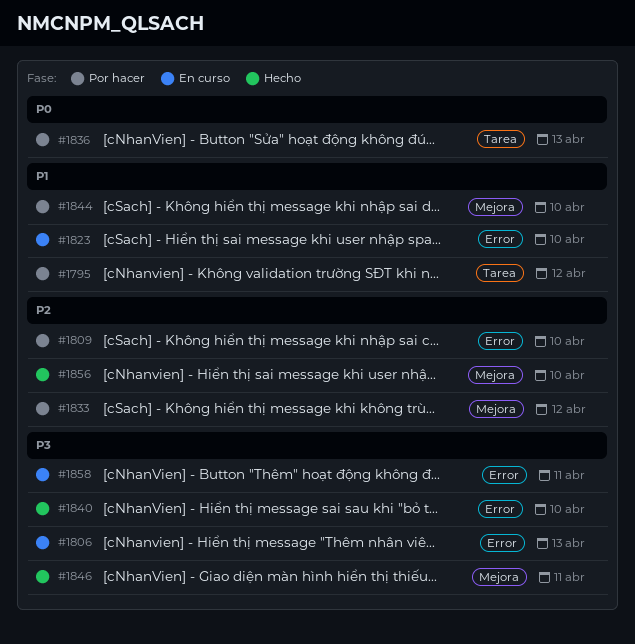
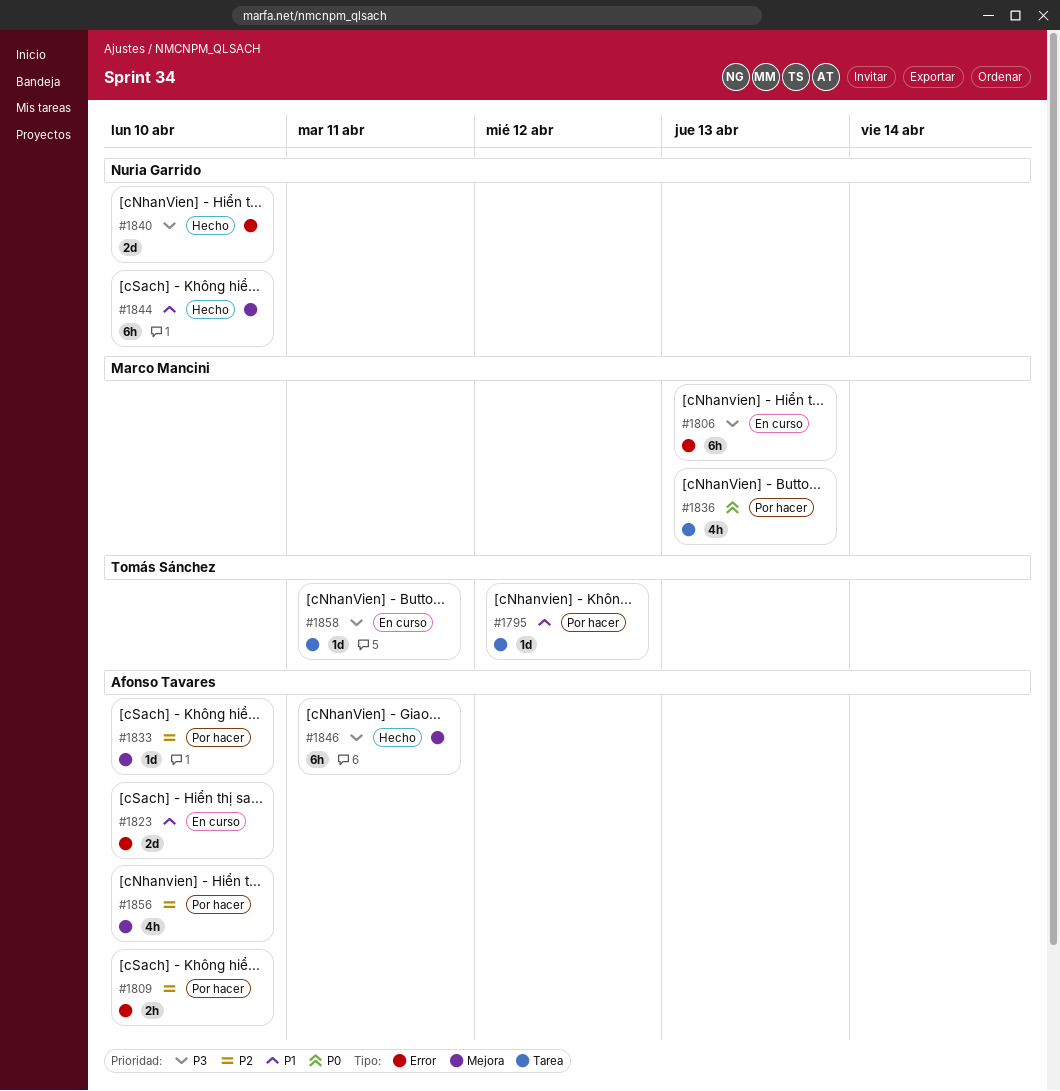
#1833, due: Apr 12 -> Apr 10
#1844, status: Por hacer -> Hecho
#1856, status: Hecho -> Por hacer
#1858, label: Error -> Tarea

